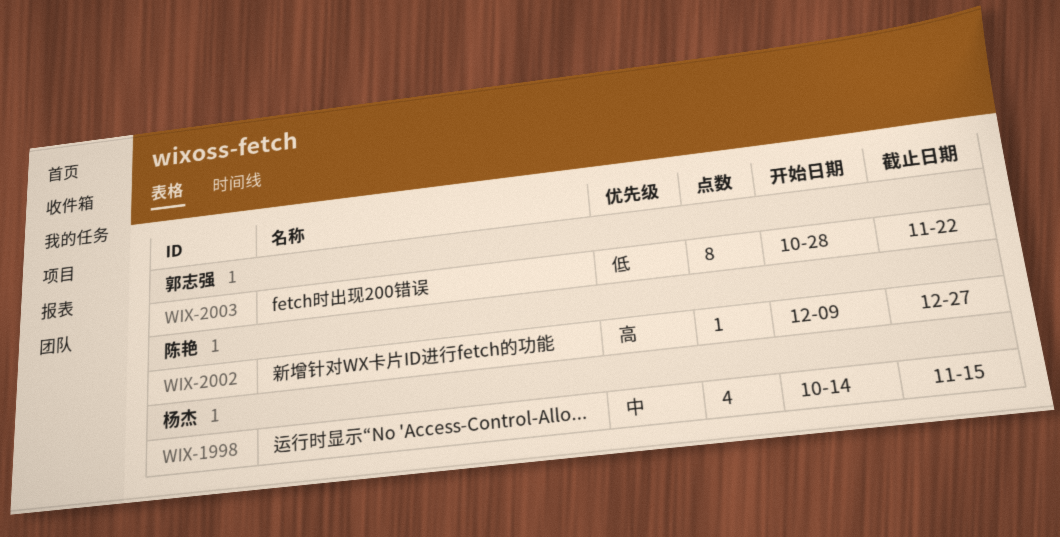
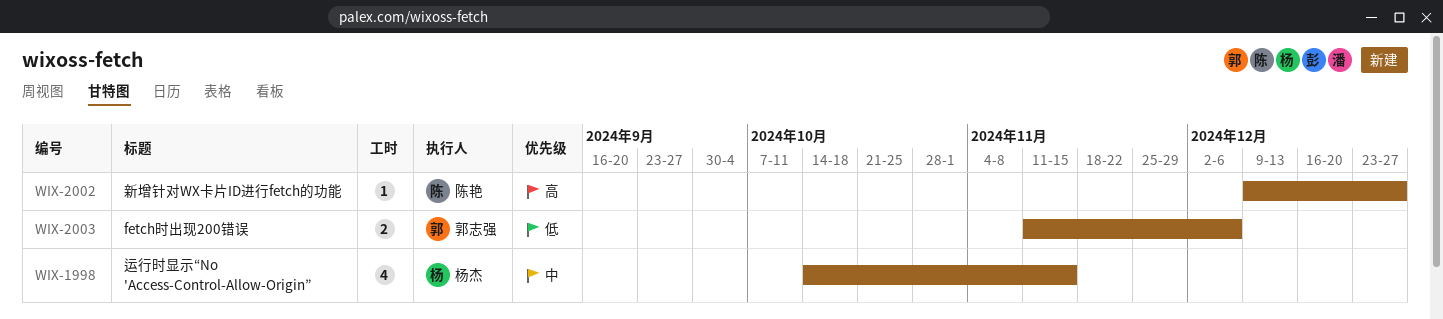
WIX-2003, estimate: 8 -> 2
WIX-2003, start: Oct 28 -> Nov 11
WIX-2003, due: Nov 22 -> Dec 6

